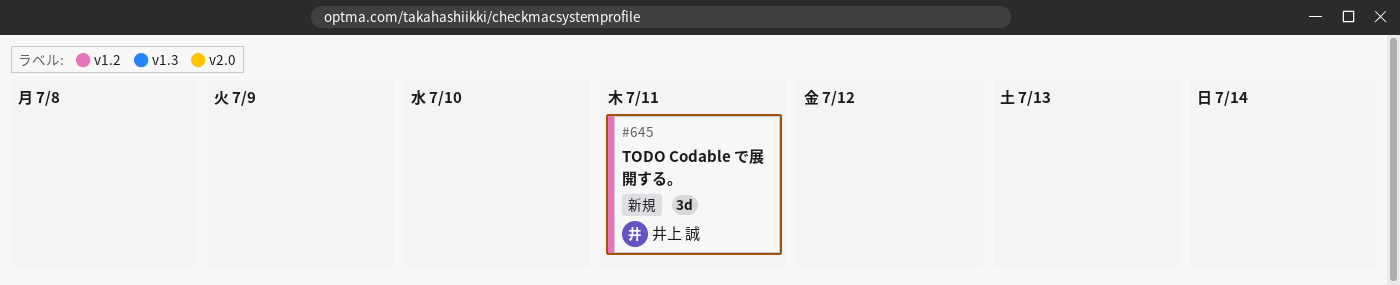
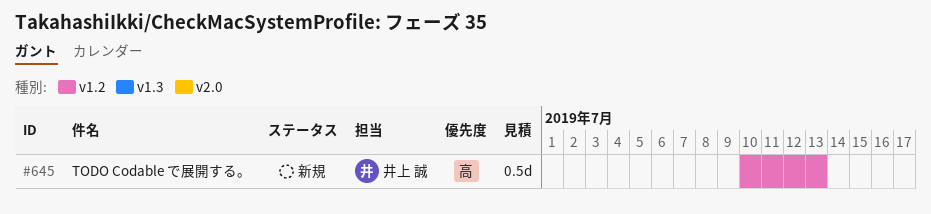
#645, estimate: 3d -> 0.5d
#645, due: Jul 11 -> Jul 13

